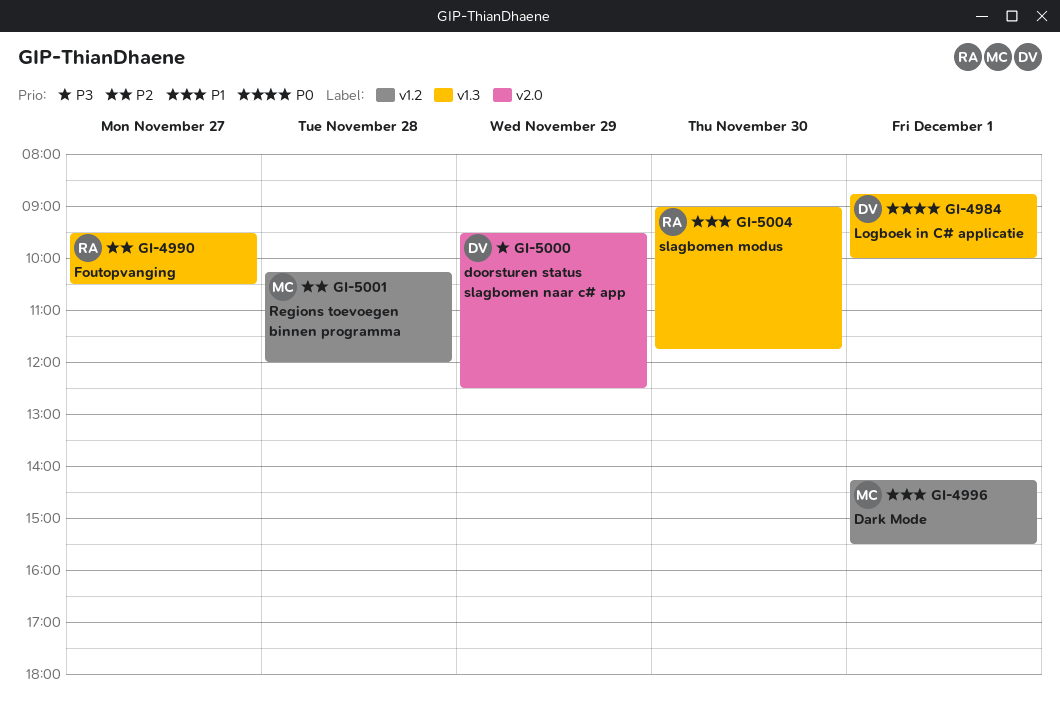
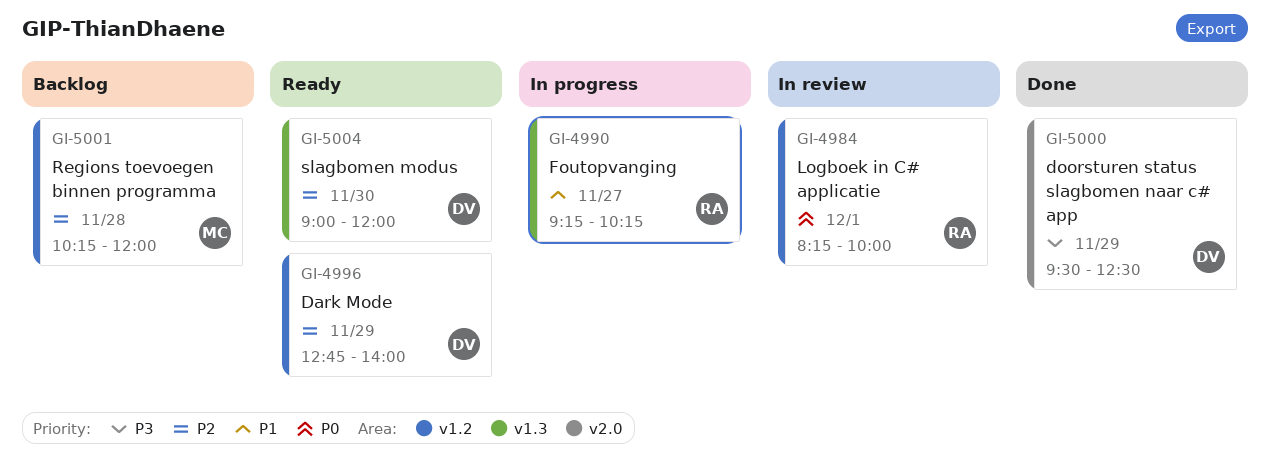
GI-4984, owner: DV -> RA
GI-4984, label: v1.3 -> v1.2
GI-4984, begins: 08:45 -> 08:15
GI-4990, priority: P2 -> P1
GI-4990, begins: 09:30 -> 09:15
GI-4990, ends: 10:30 -> 10:15
GI-4996, owner: MC -> DV
GI-4996, priority: P1 -> P2
GI-4996, day: Dec 1 -> Nov 29
GI-4996, begins: 14:15 -> 12:45
GI-4996, ends: 15:30 -> 14:00
GI-5004, owner: RA -> DV
GI-5004, priority: P1 -> P2
GI-5004, ends: 11:45 -> 12:00

